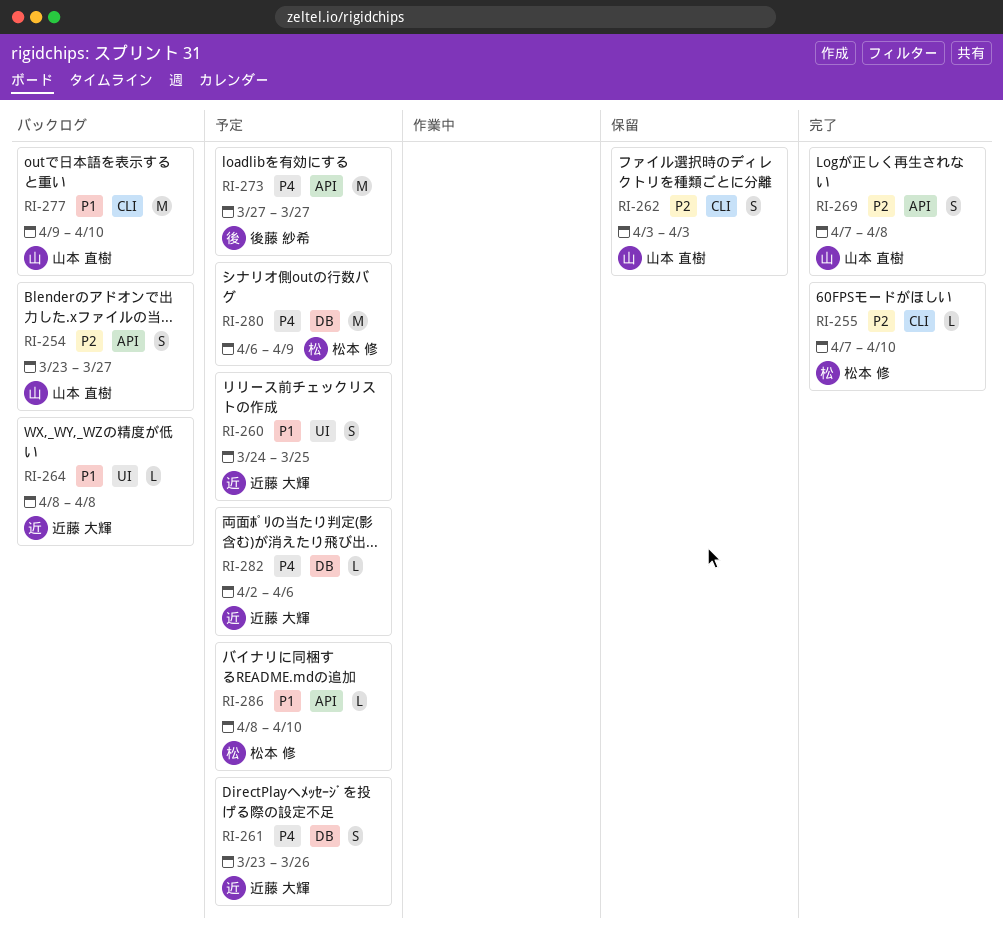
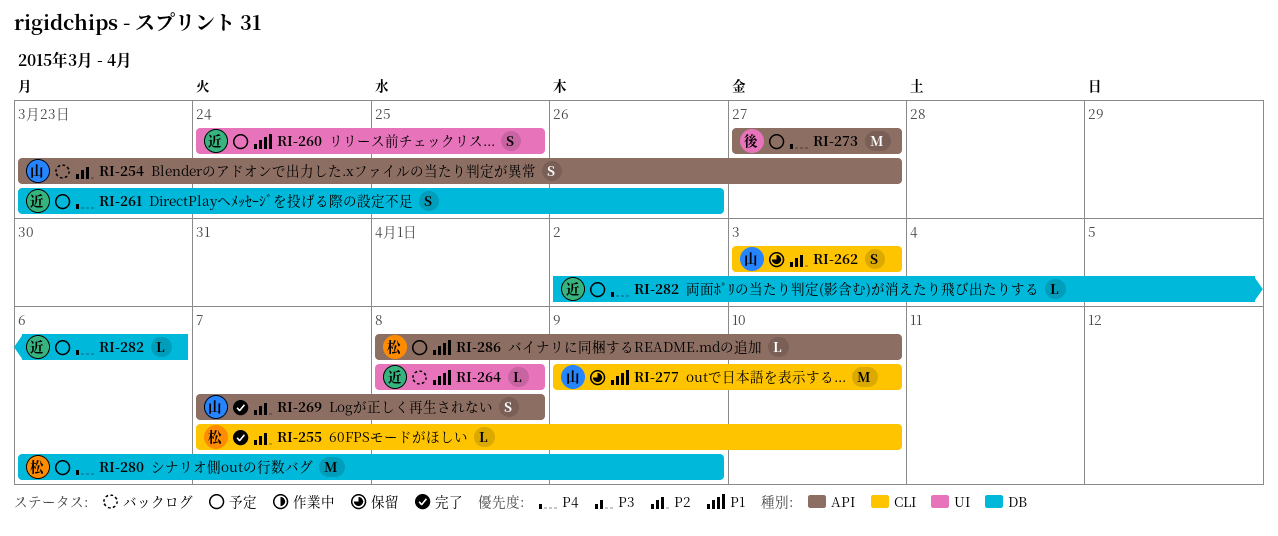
RI-277, status: バックログ -> 保留

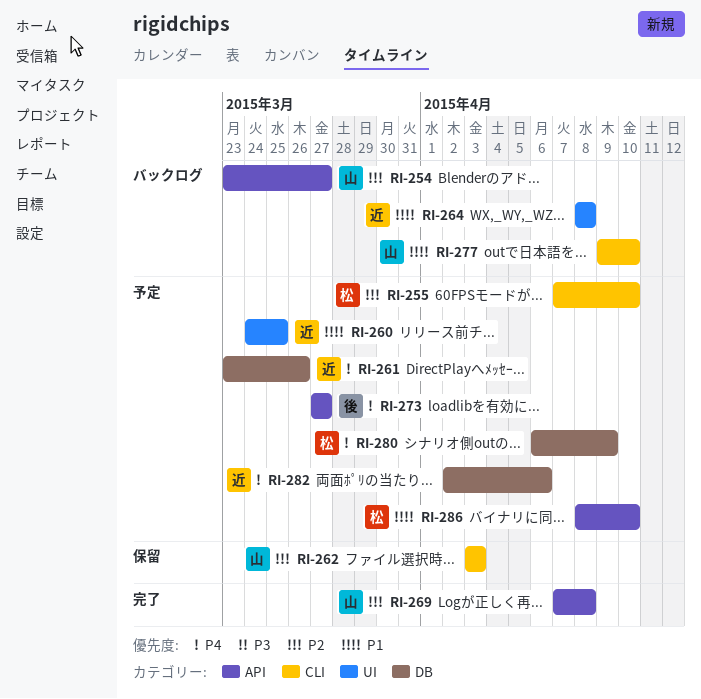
RI-255, status: 完了 -> 予定
RI-277, status: 保留 -> バックログ

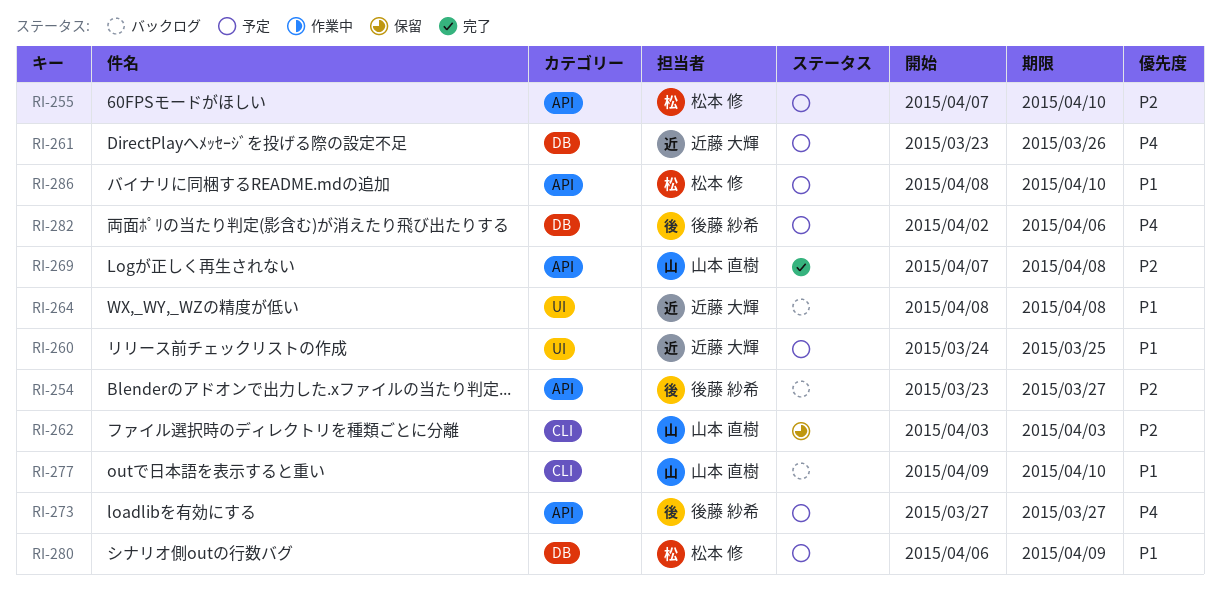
RI-254, owner: 山本 直樹 -> 後藤 紗希
RI-255, label: CLI -> API
RI-280, priority: P4 -> P1
RI-282, owner: 近藤 大輝 -> 後藤 紗希

